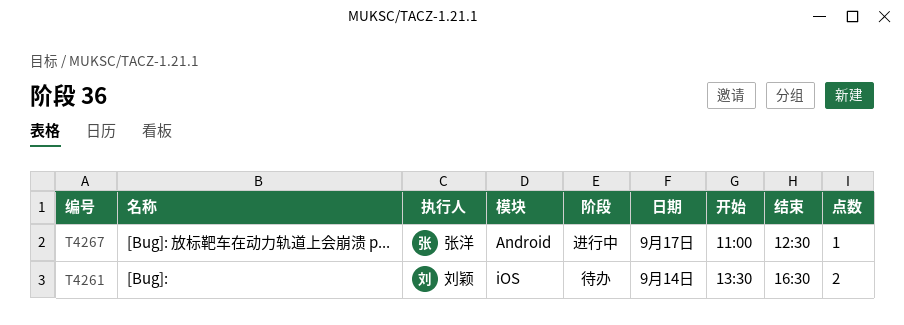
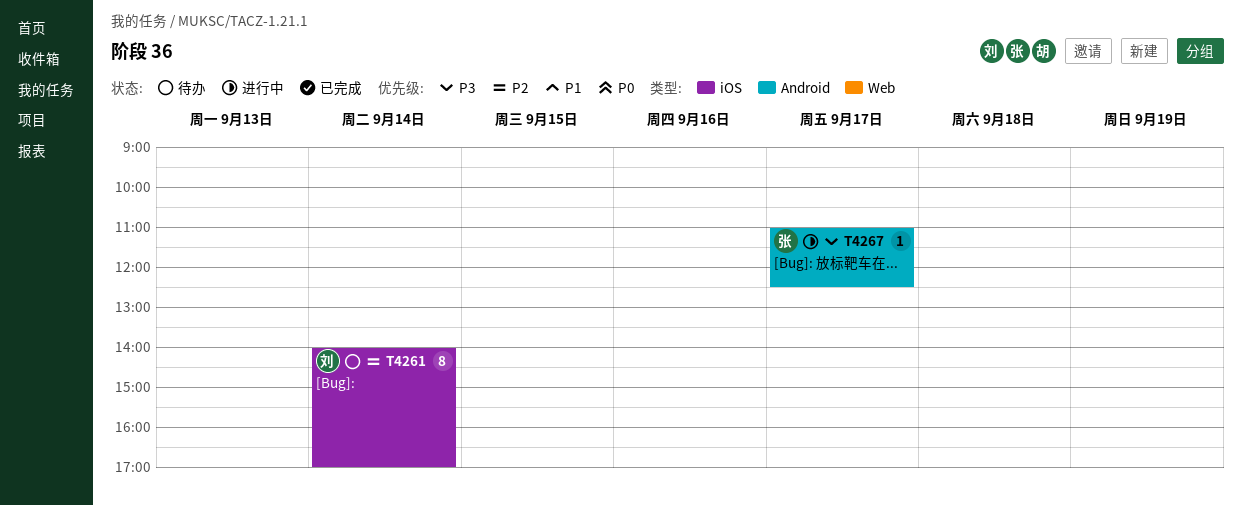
T4261, estimate: 2 -> 8
T4261, begins: 13:30 -> 14:00
T4261, ends: 16:30 -> 17:00

